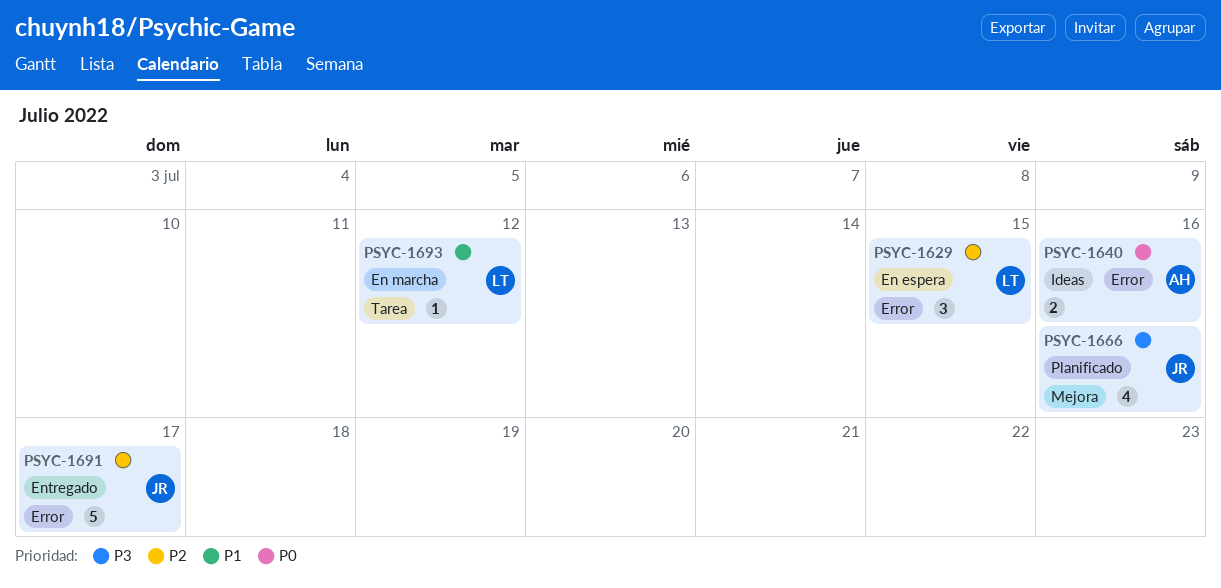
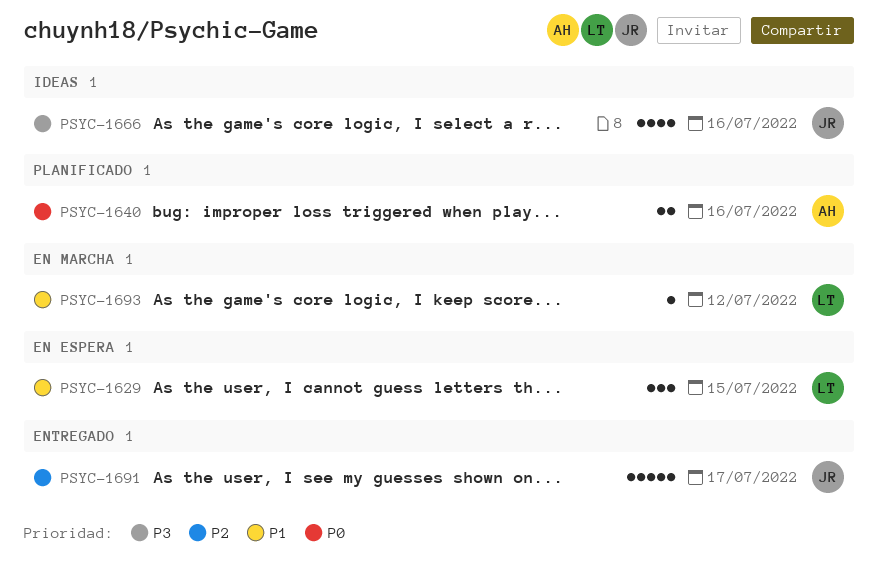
PSYC-1629, priority: P2 -> P1
PSYC-1640, status: Ideas -> Planificado
PSYC-1666, status: Planificado -> Ideas

